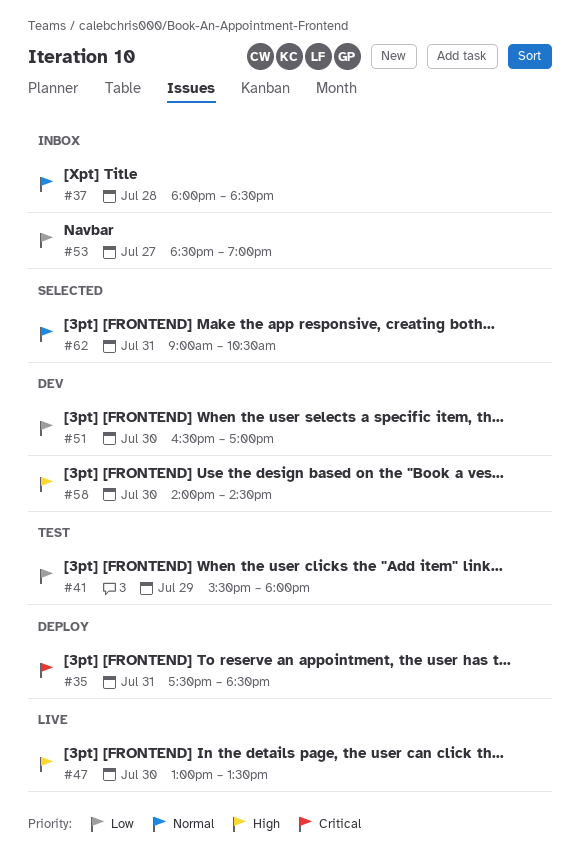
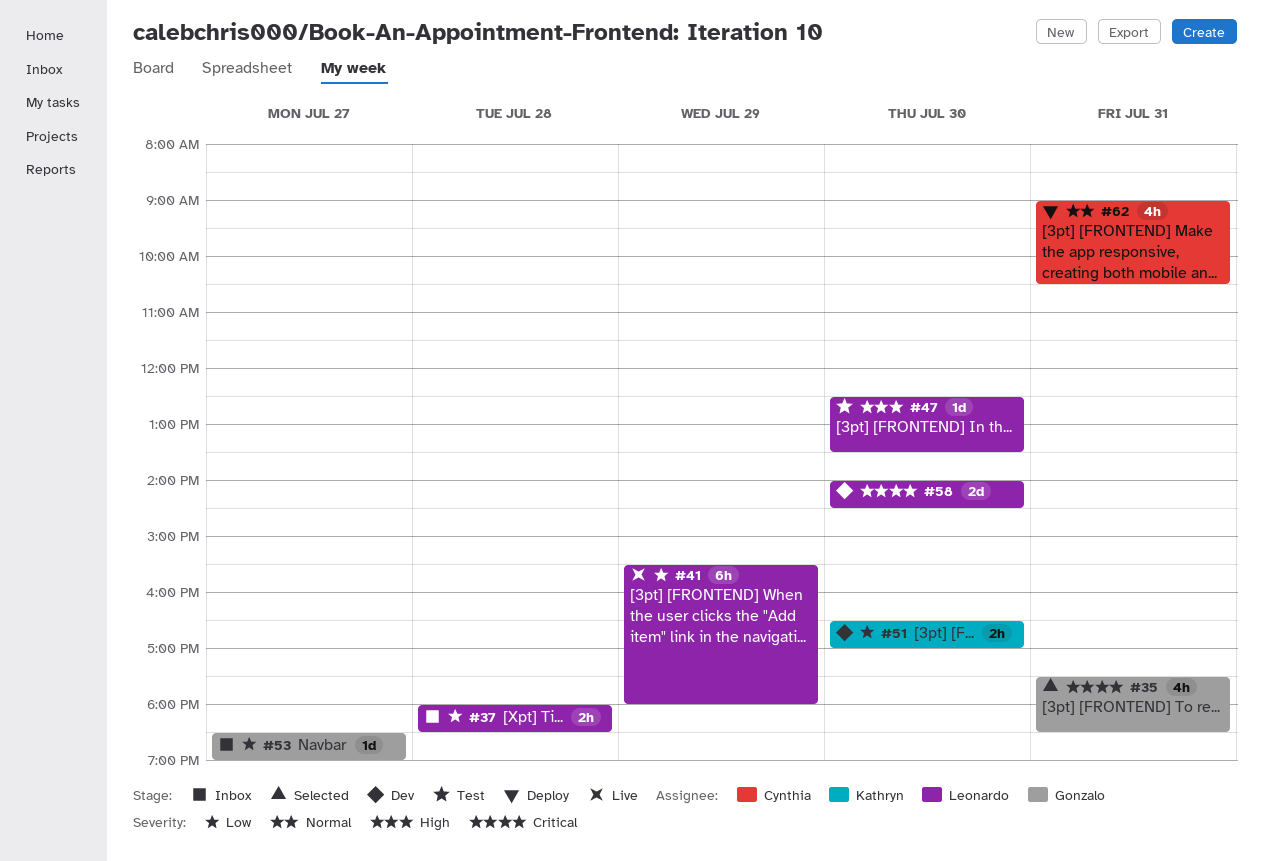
#35, status: Deploy -> Selected
#37, priority: Normal -> Low
#41, status: Test -> Live
#47, status: Live -> Test
#47, begins: 13:00 -> 12:30
#58, priority: High -> Critical
#62, status: Selected -> Deploy

